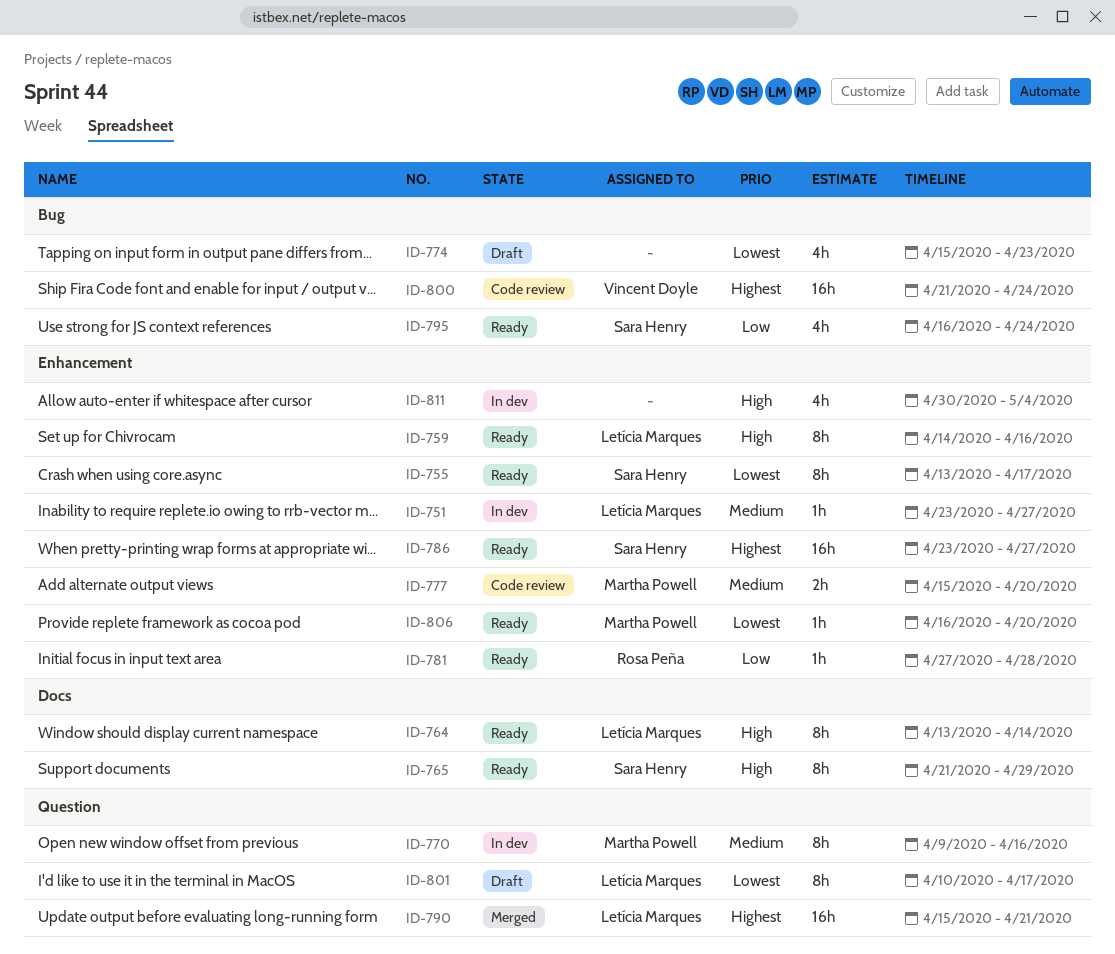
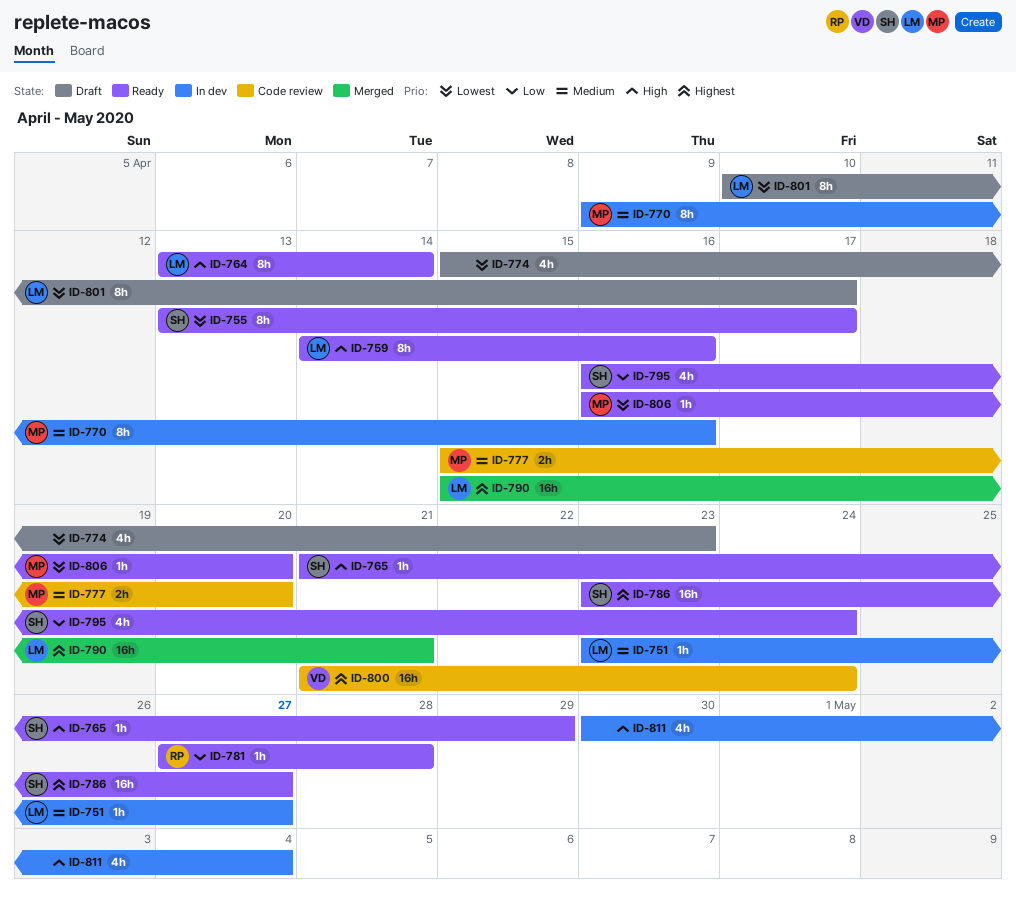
ID-765, estimate: 8h -> 1h

